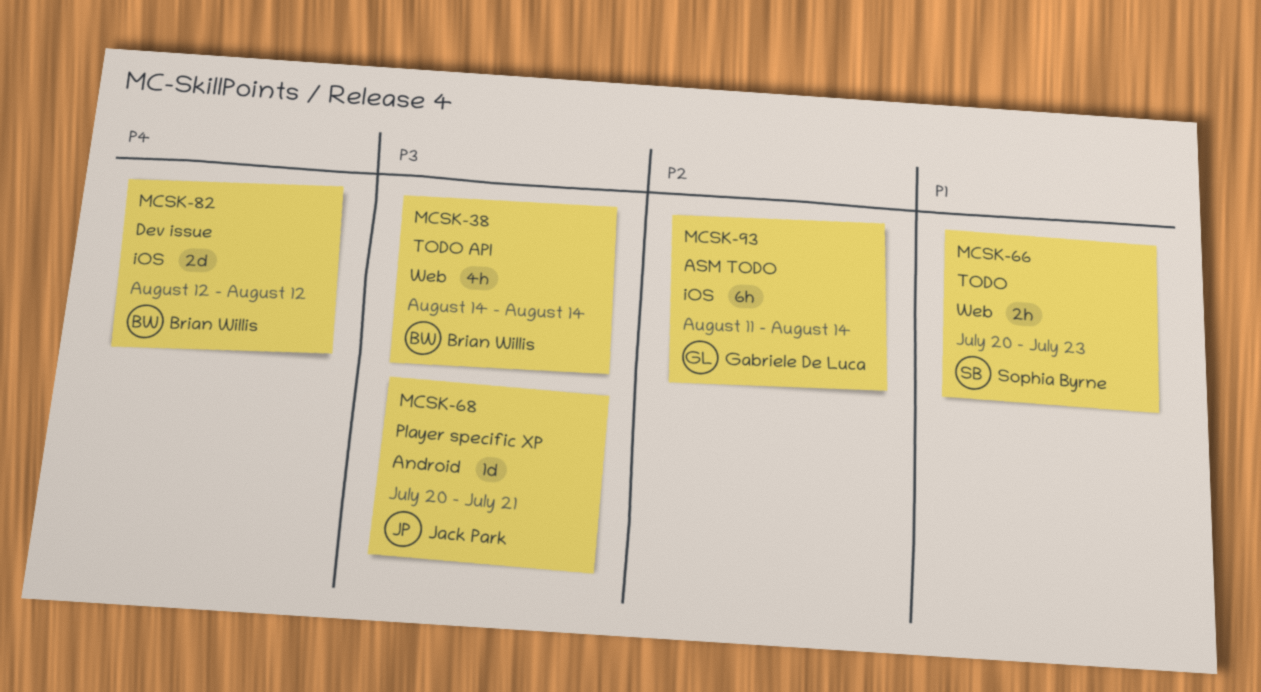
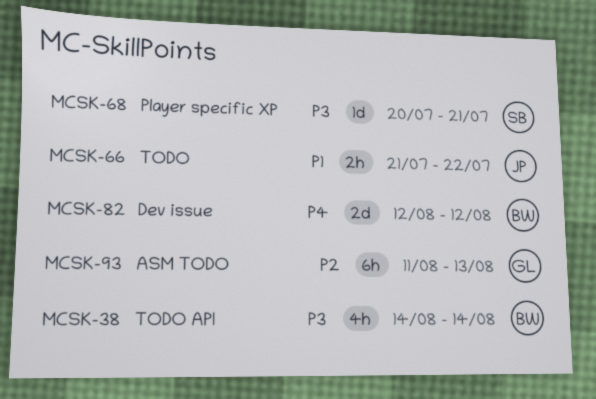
MCSK-66, owner: Sophia Byrne -> Jack Park
MCSK-66, start: Jul 20 -> Jul 21
MCSK-66, due: Jul 23 -> Jul 22
MCSK-68, owner: Jack Park -> Sophia Byrne
MCSK-93, due: Aug 14 -> Aug 13

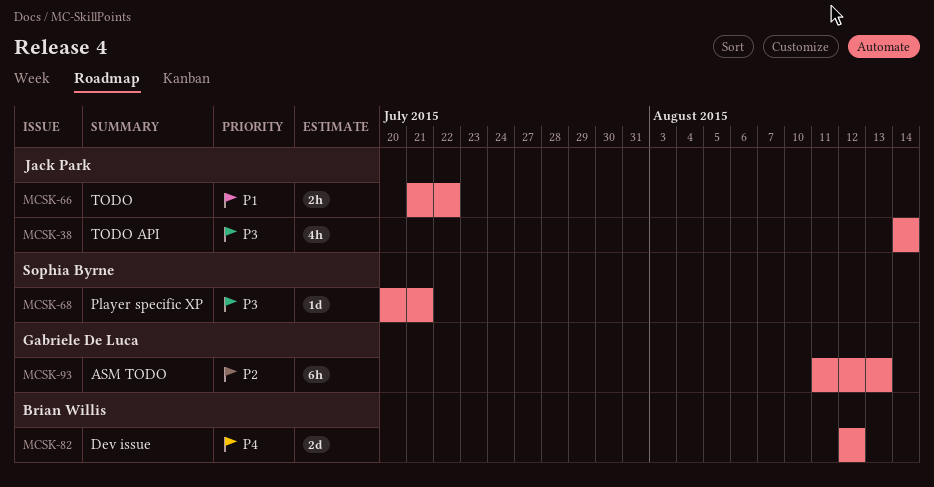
MCSK-38, owner: Brian Willis -> Jack Park

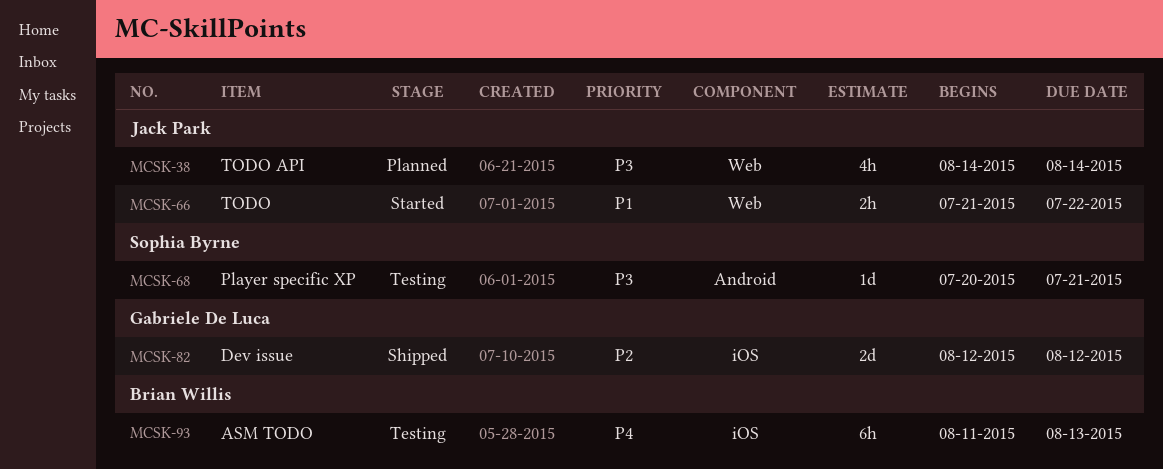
MCSK-82, owner: Brian Willis -> Gabriele De Luca
MCSK-82, priority: P4 -> P2
MCSK-93, owner: Gabriele De Luca -> Brian Willis
MCSK-93, priority: P2 -> P4

